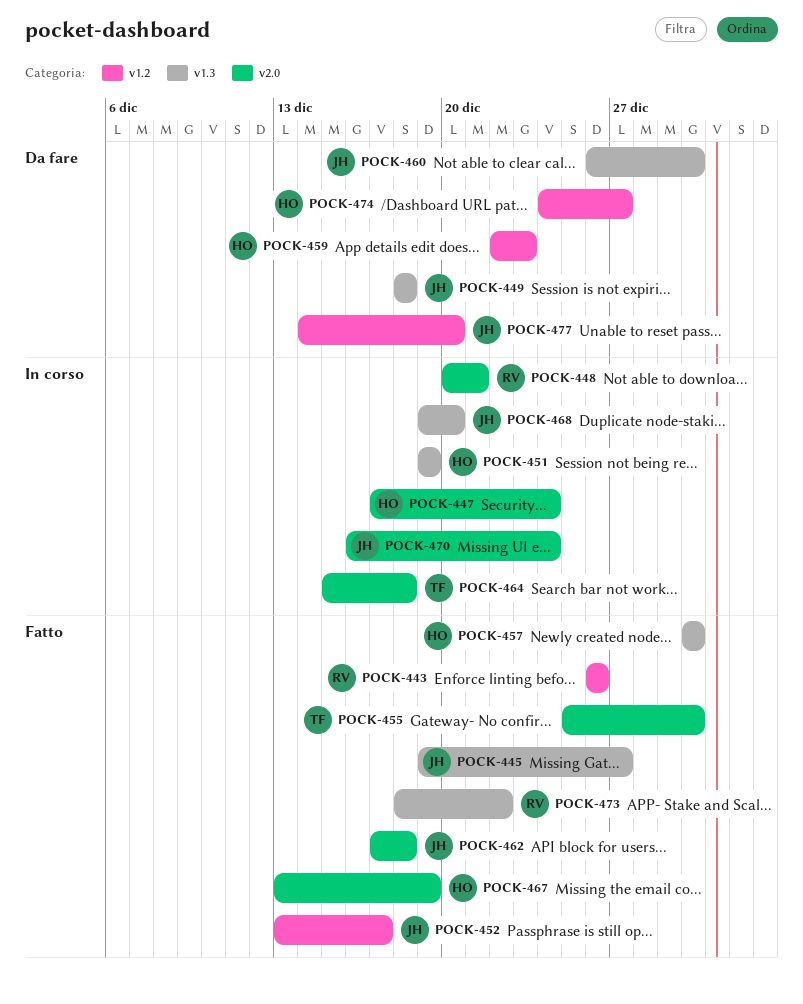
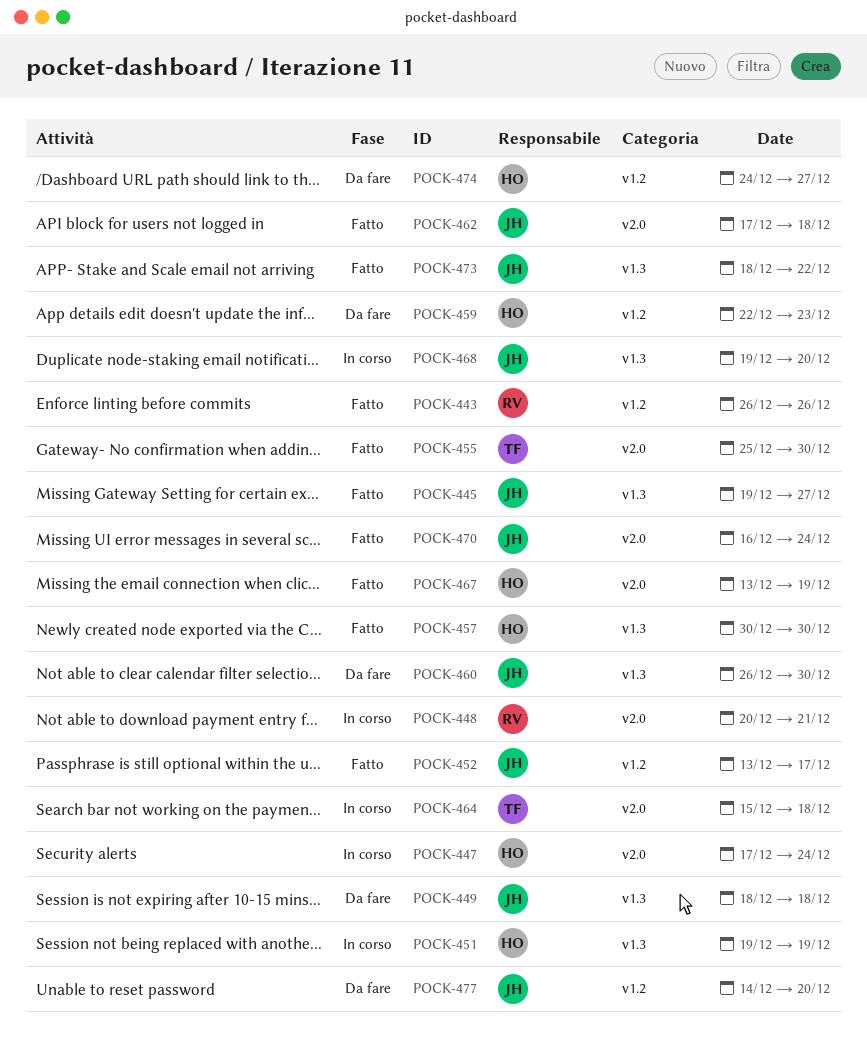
POCK-470, status: In corso -> Fatto
POCK-473, owner: RV -> JH

